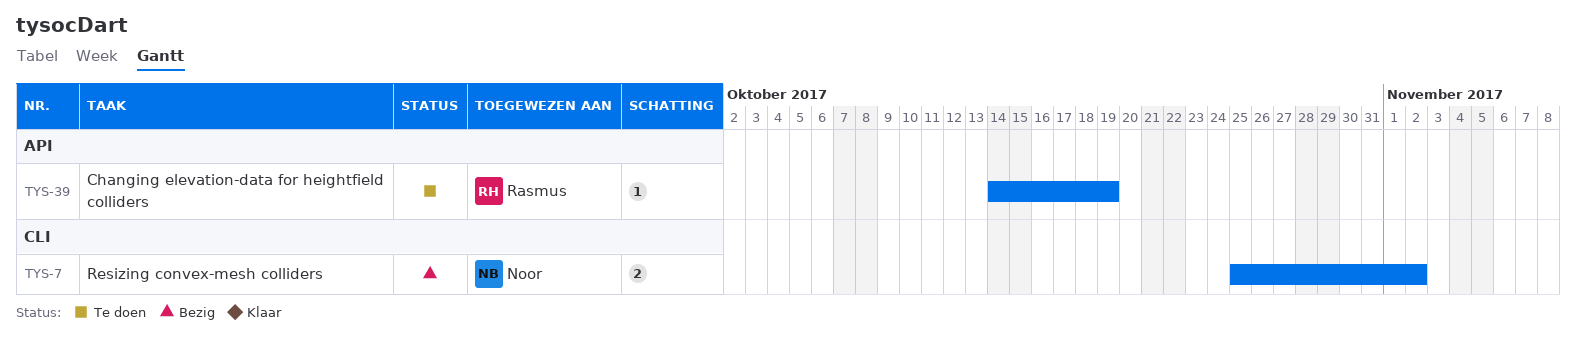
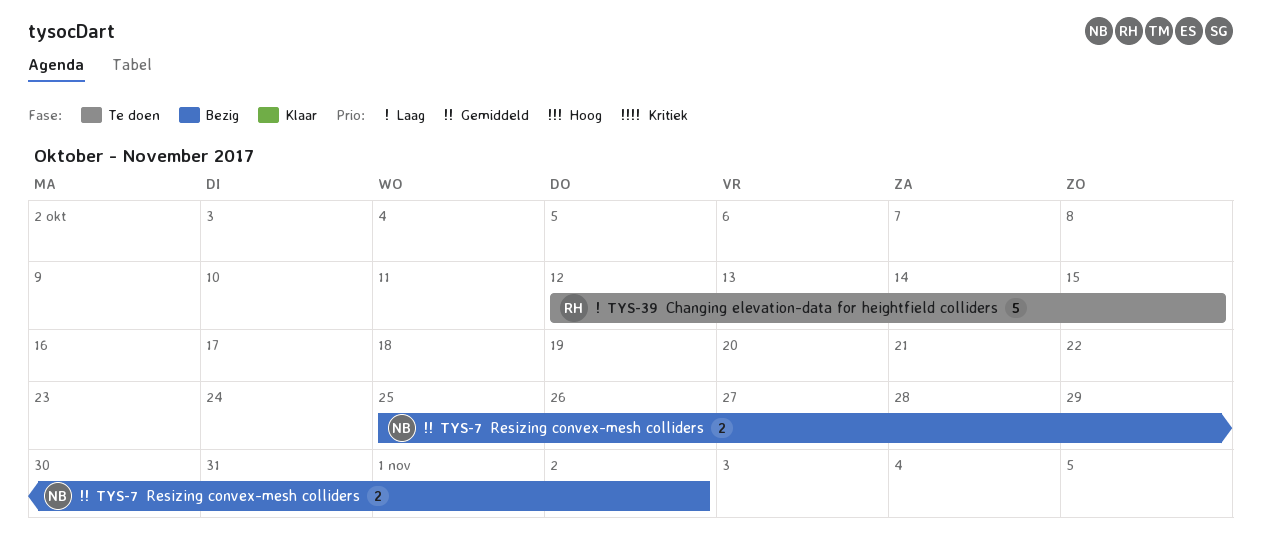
TYS-39, estimate: 1 -> 5
TYS-39, start: Oct 14 -> Oct 12
TYS-39, due: Oct 19 -> Oct 15

